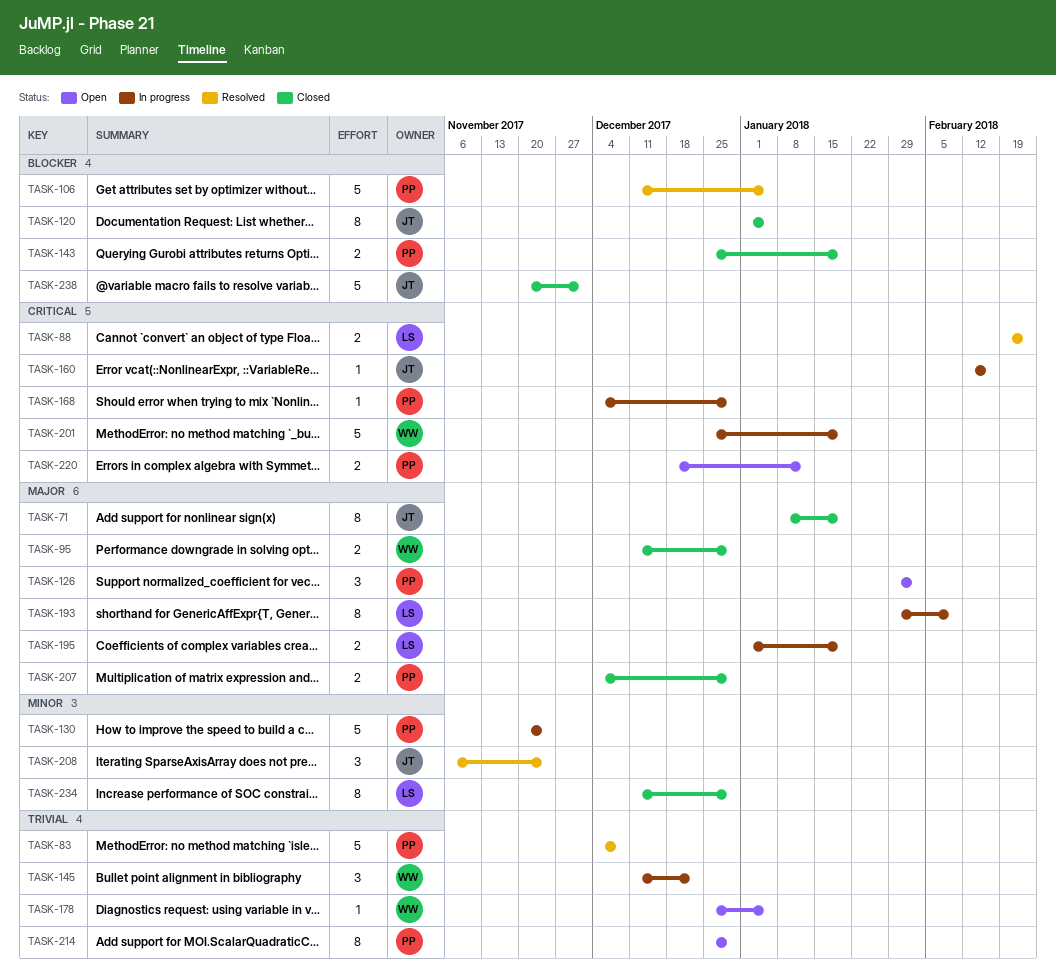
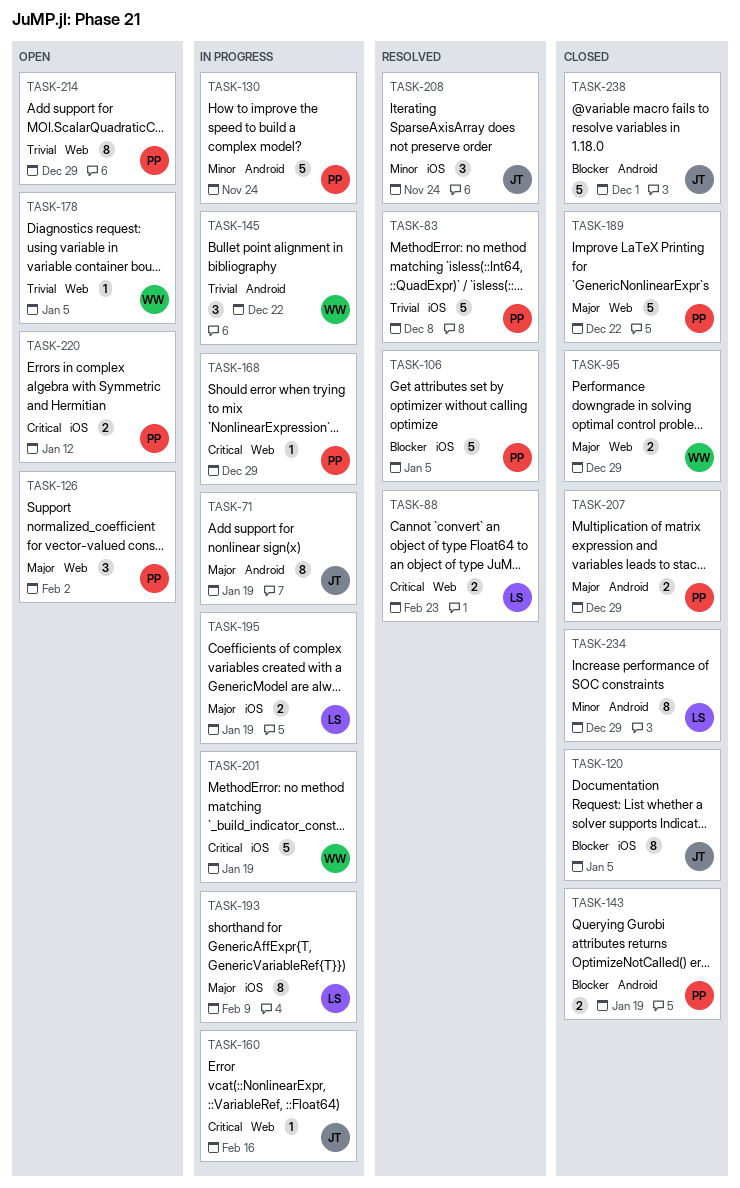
TASK-71, status: Closed -> In progress
TASK-189: none -> present

